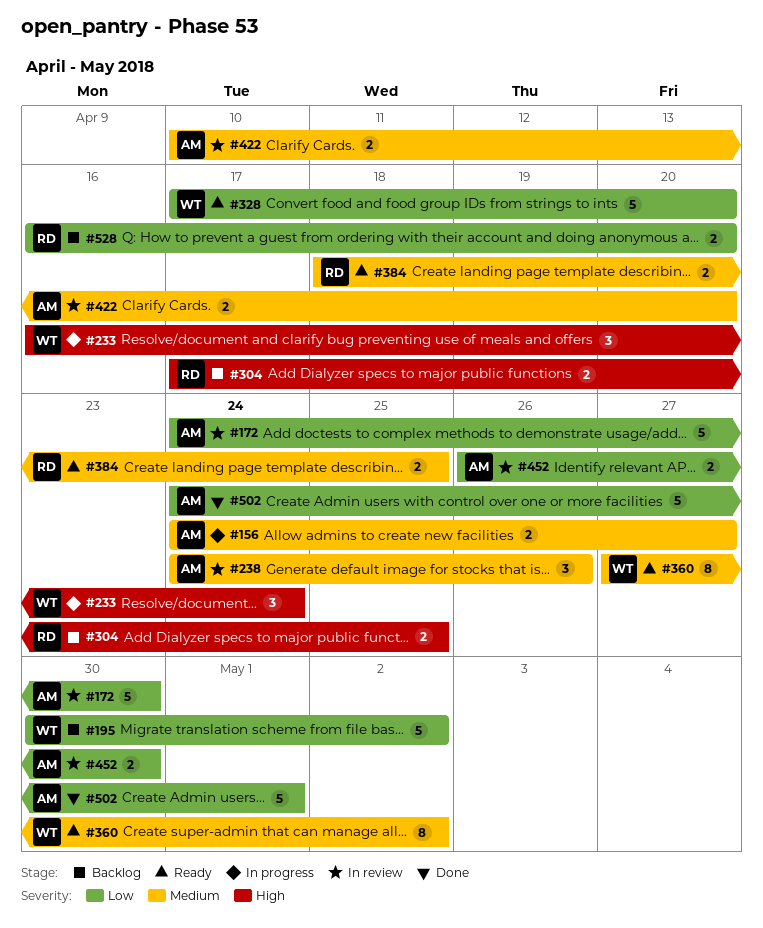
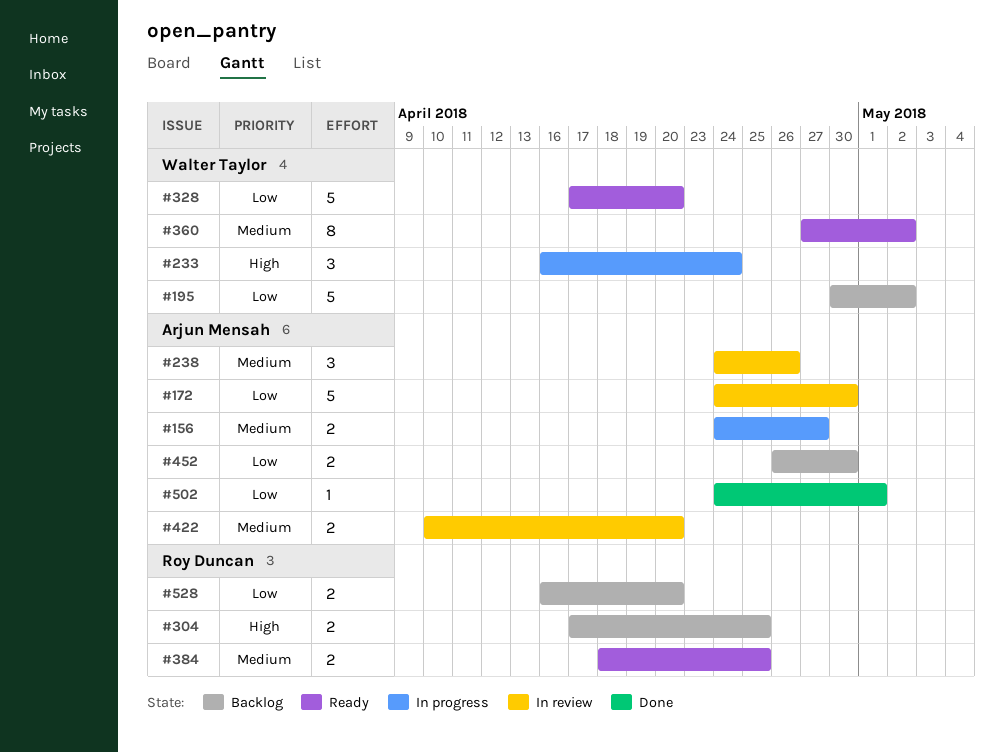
#452, status: In review -> Backlog
#502, estimate: 5 -> 1

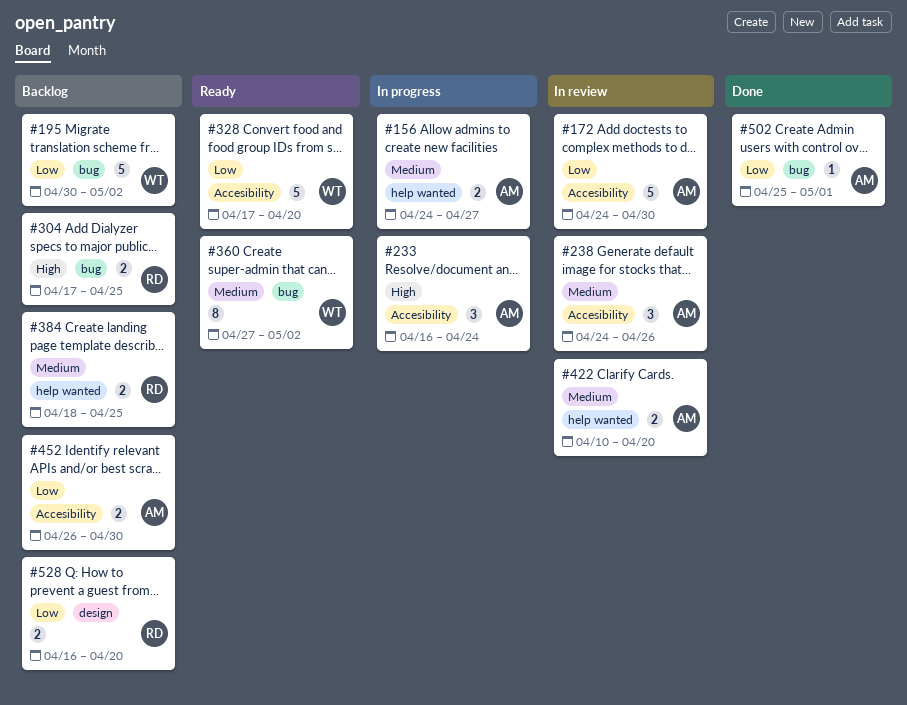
#233, owner: Walter Taylor -> Arjun Mensah
#384, status: Ready -> Backlog
#502, start: Apr 24 -> Apr 25

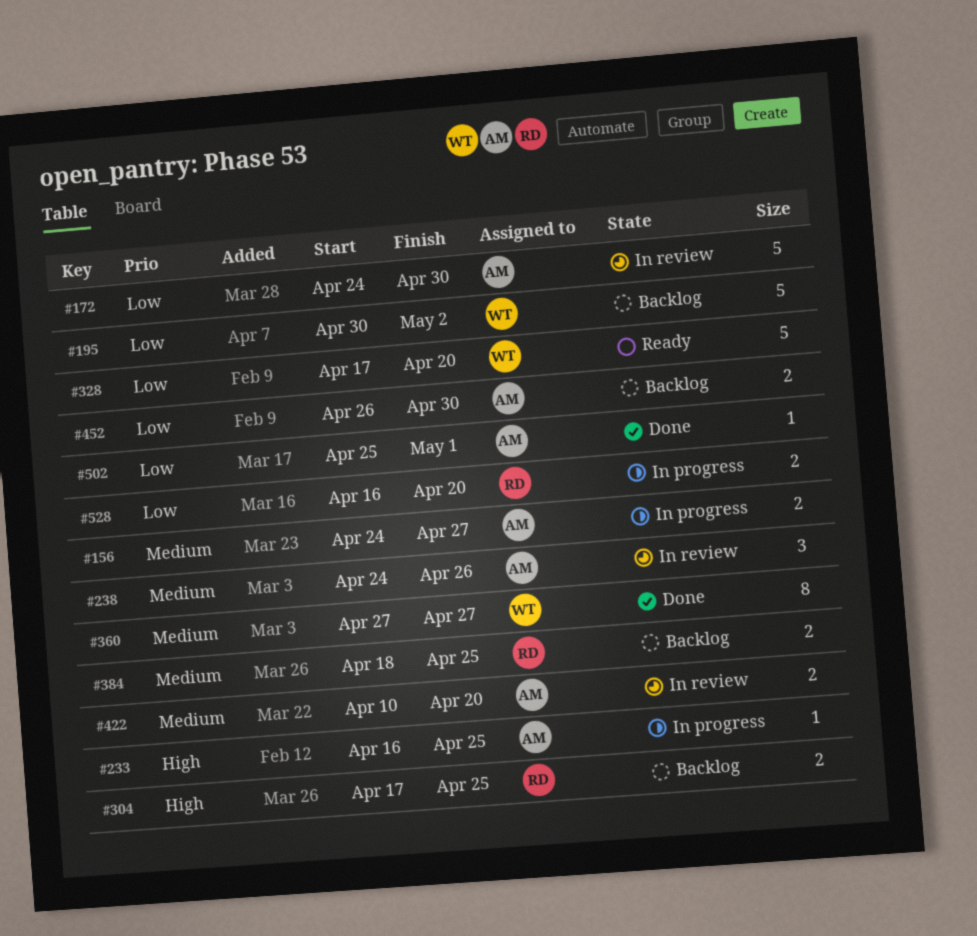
#233, estimate: 3 -> 1
#233, due: Apr 24 -> Apr 25
#360, status: Ready -> Done
#360, due: May 2 -> Apr 27
#528, status: Backlog -> In progress

